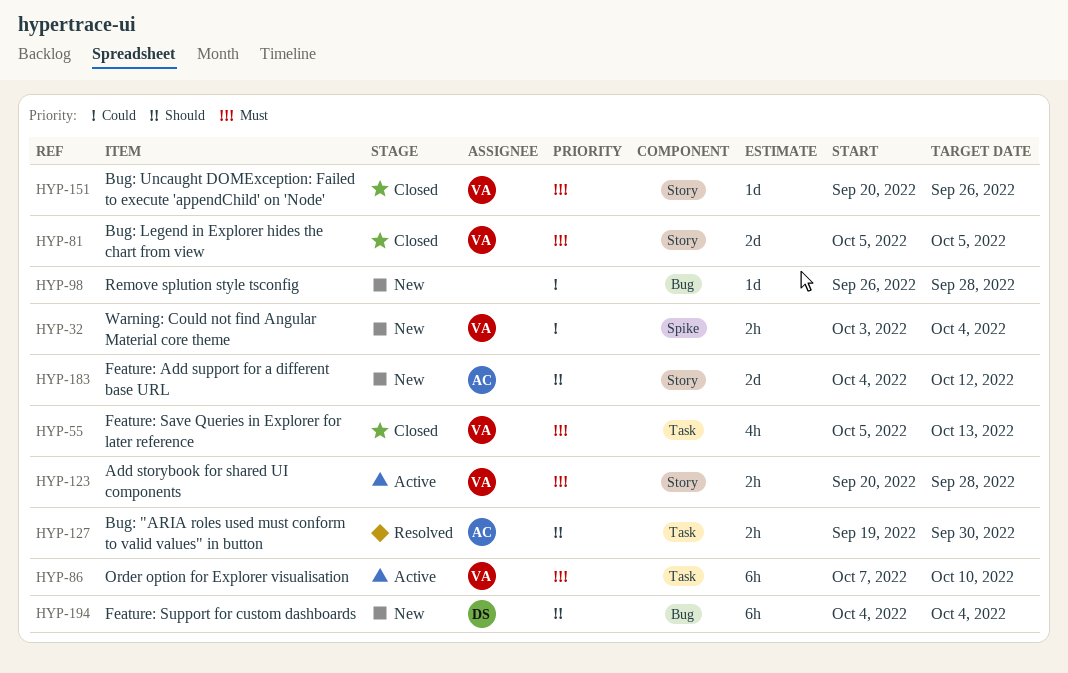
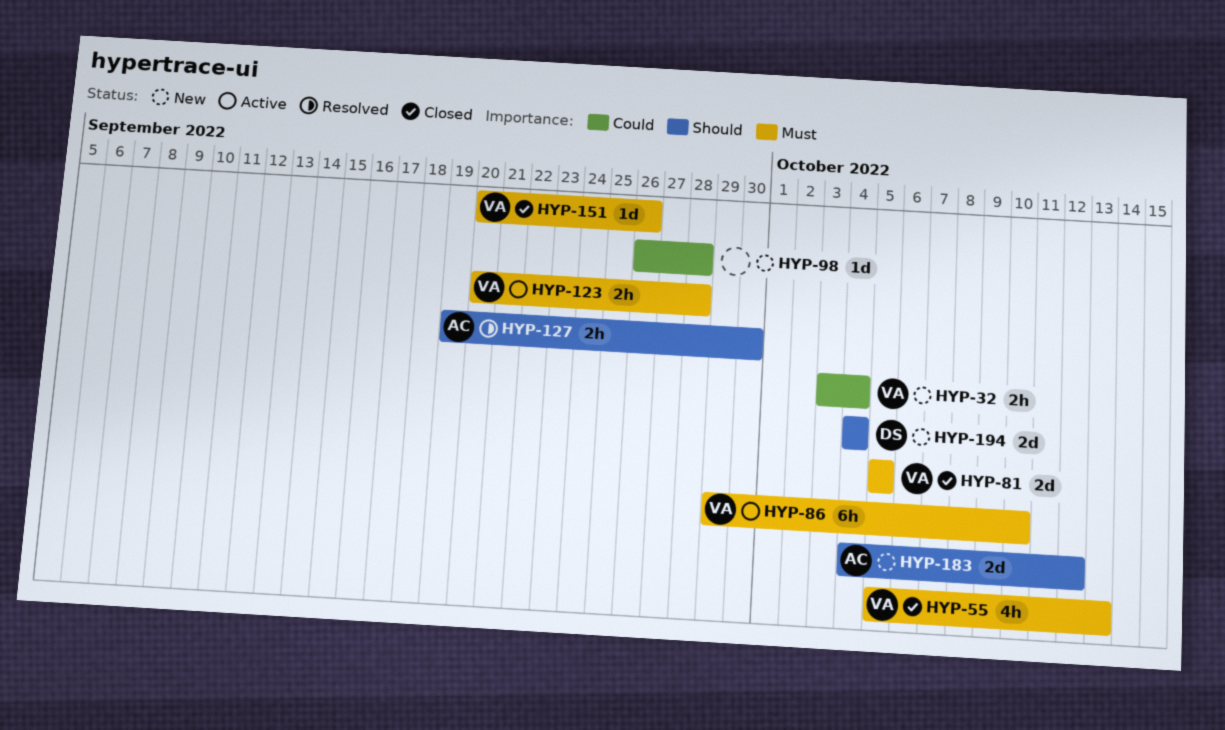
HYP-86, start: Oct 7 -> Sep 29
HYP-194, estimate: 6h -> 2d

